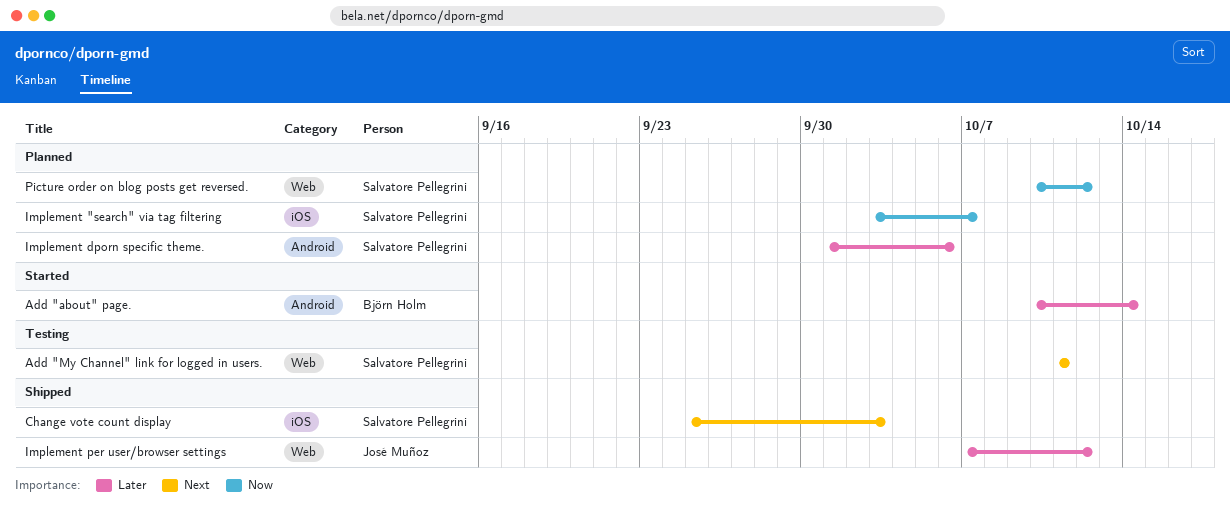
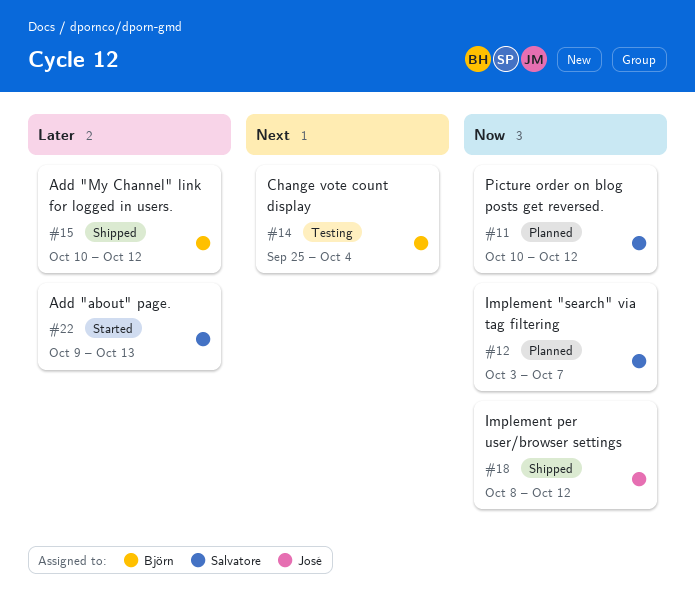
Add "about" page., owner: Björn Holm -> Salvatore Pellegrini
Add "about" page., start: Oct 10 -> Oct 9
Add "about" page., due: Oct 14 -> Oct 13
Add "My Channel" link for logged in users., status: Testing -> Shipped
Add "My Channel" link for logged in users., owner: Salvatore Pellegrini -> Björn Holm
Add "My Channel" link for logged in users., priority: Next -> Later
Add "My Channel" link for logged in users., start: Oct 11 -> Oct 10
Add "My Channel" link for logged in users., due: Oct 11 -> Oct 12
Change vote count display, status: Shipped -> Testing
Change vote count display, owner: Salvatore Pellegrini -> Björn Holm
Change vote count display, due: Oct 3 -> Oct 4
Implement dporn specific theme.: present -> none
Implement per user/browser settings, priority: Later -> Now
Implement per user/browser settings, start: Oct 7 -> Oct 8

